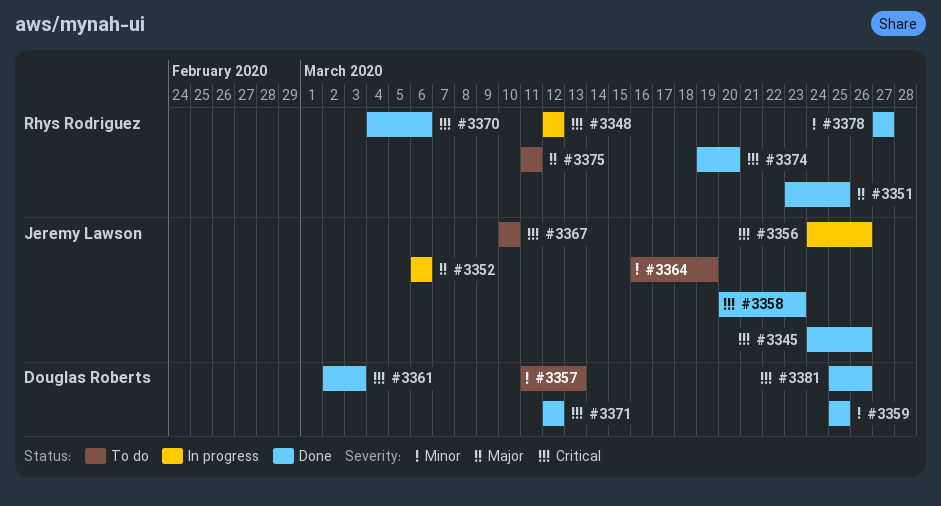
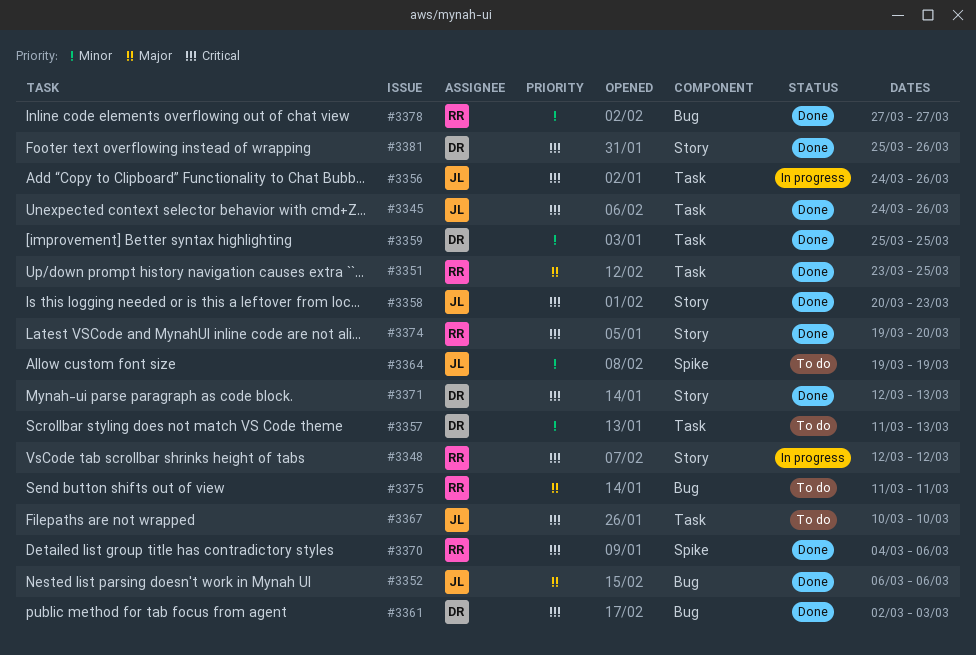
#3352, status: In progress -> Done
#3364, start: Mar 16 -> Mar 19
#3371, due: Mar 12 -> Mar 13

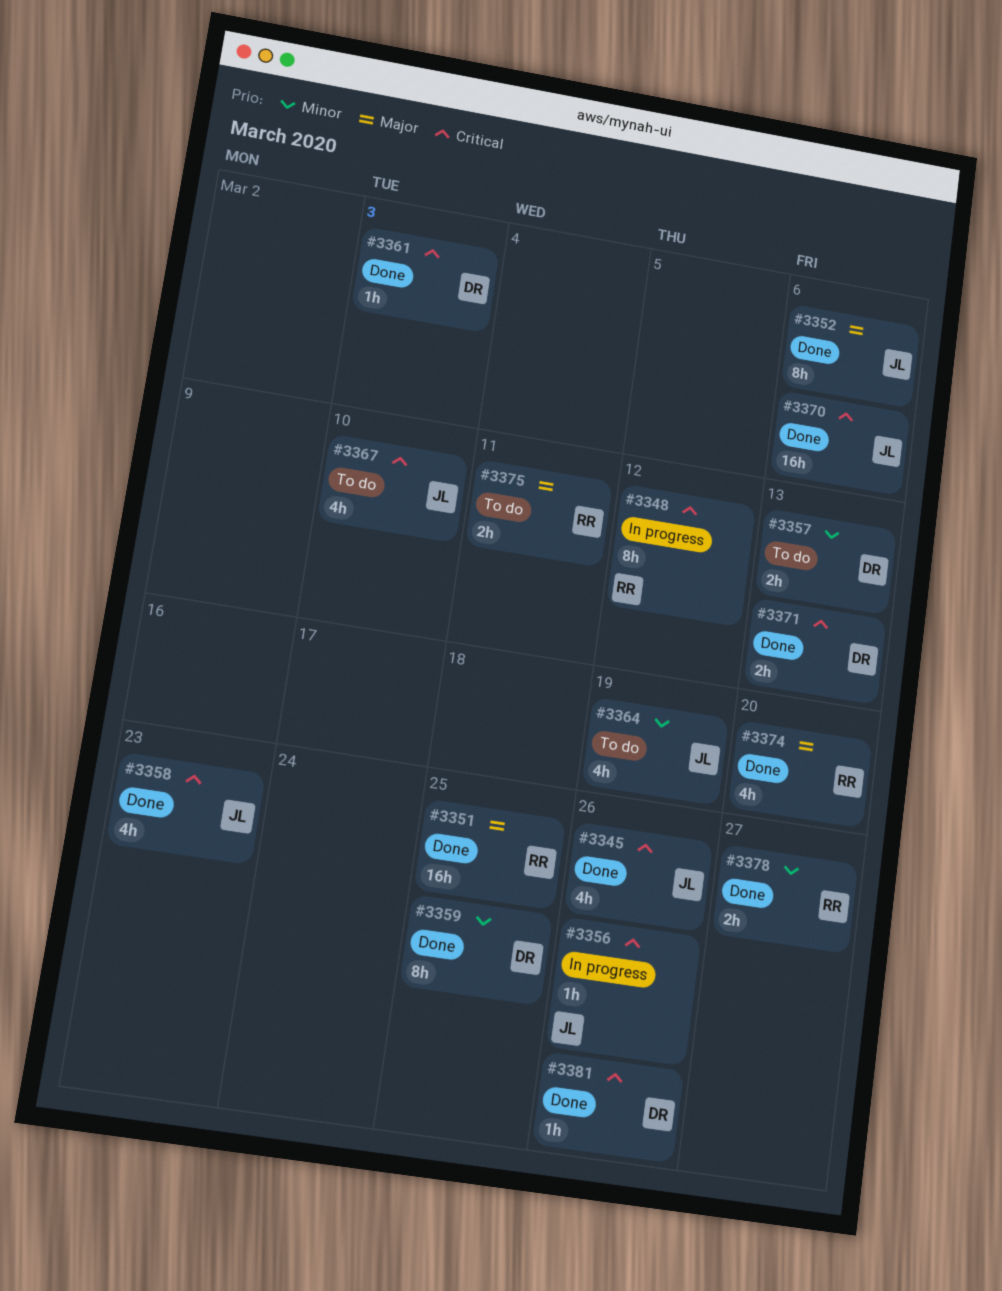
#3370, owner: RR -> JL
#3374, priority: Critical -> Major

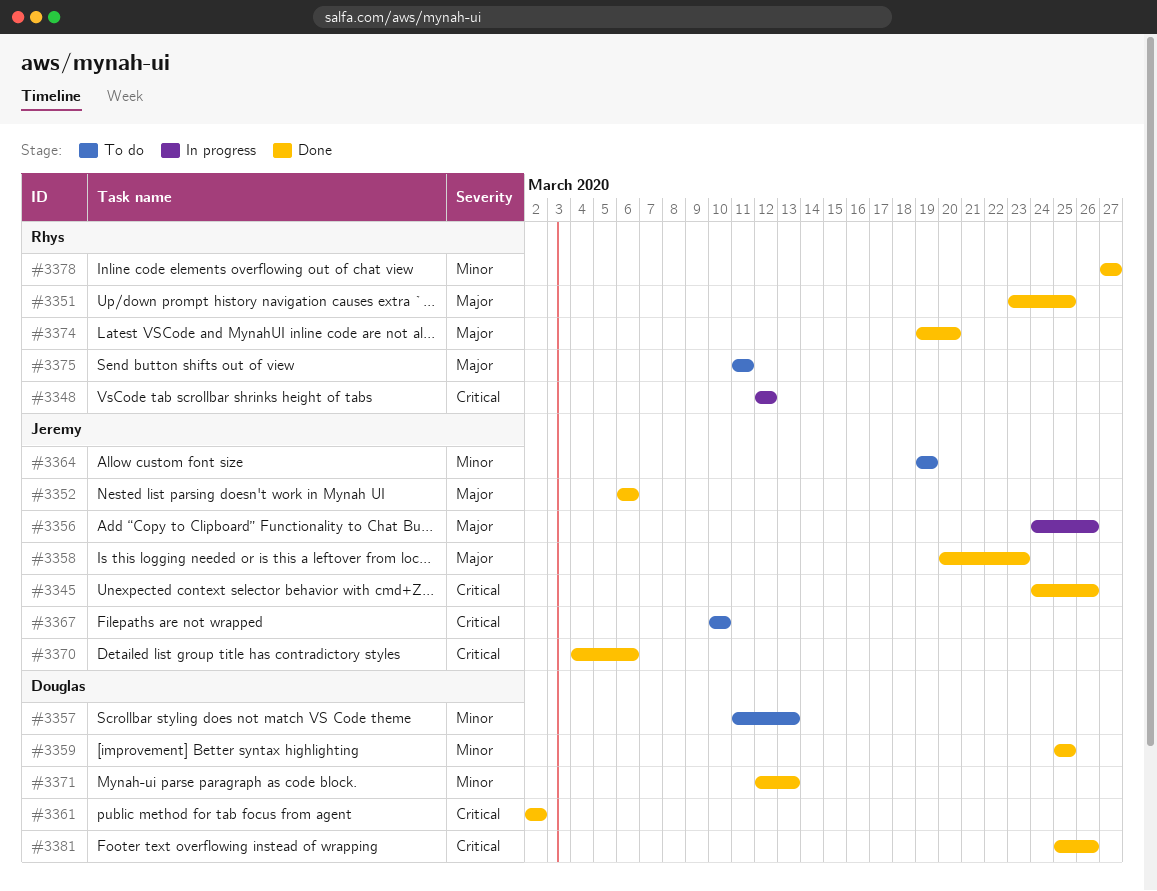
#3356, priority: Critical -> Major
#3358, priority: Critical -> Major
#3361, due: Mar 3 -> Mar 2
#3371, priority: Critical -> Minor

